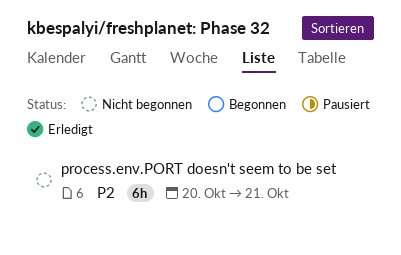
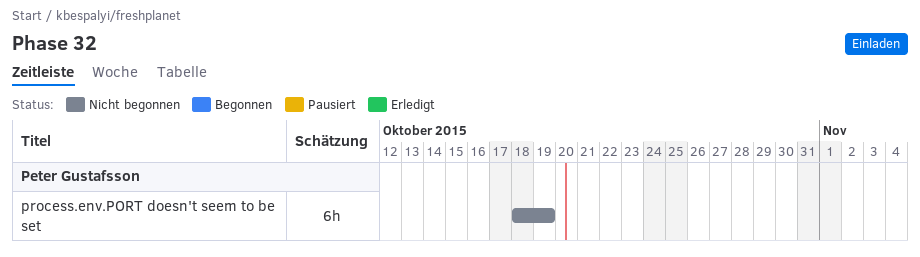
process.env.PORT doesn't seem to be set, start: Oct 20 -> Oct 18
process.env.PORT doesn't seem to be set, due: Oct 21 -> Oct 19

